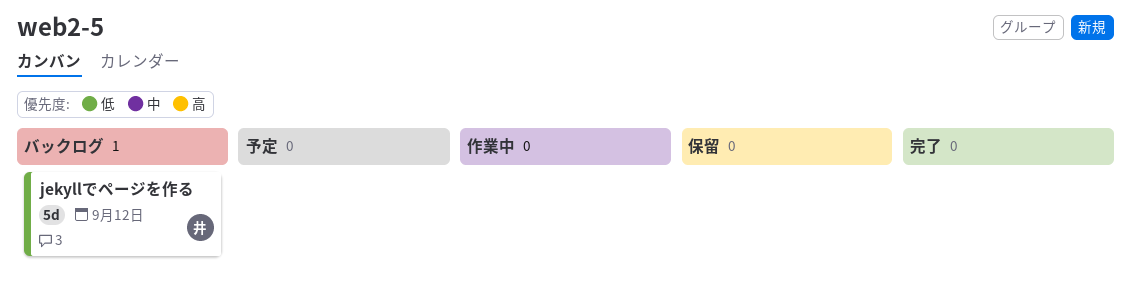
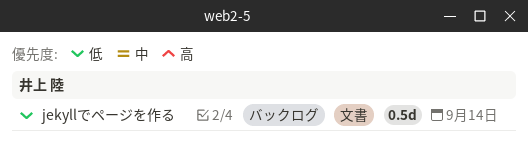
jekyllでページを作る, estimate: 5d -> 0.5d
jekyllでページを作る, due: Sep 12 -> Sep 14

